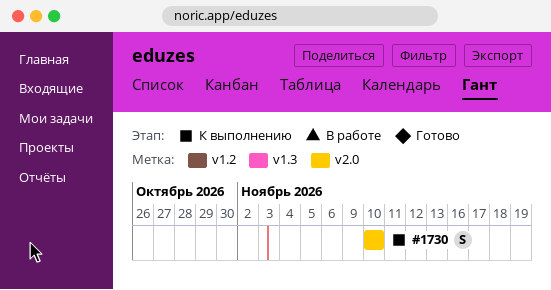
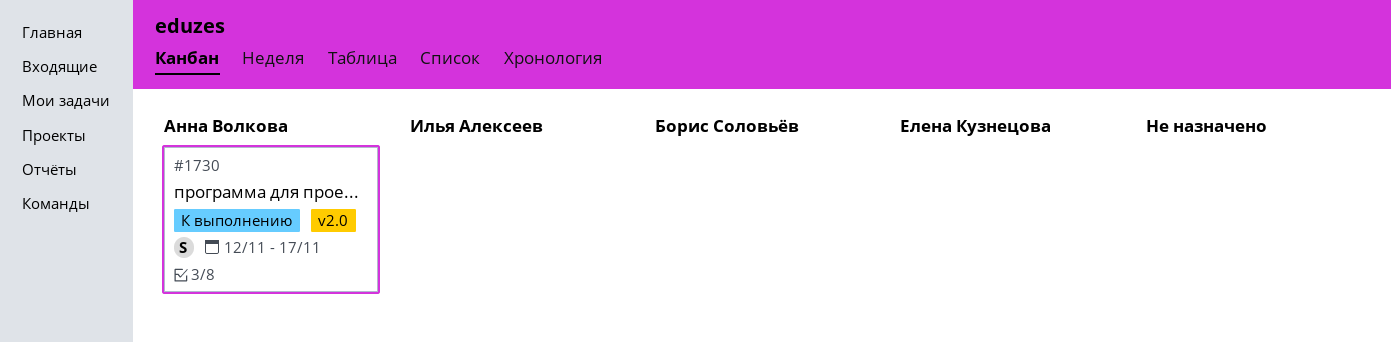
#1730, start: Nov 10 -> Nov 12
#1730, due: Nov 10 -> Nov 17

